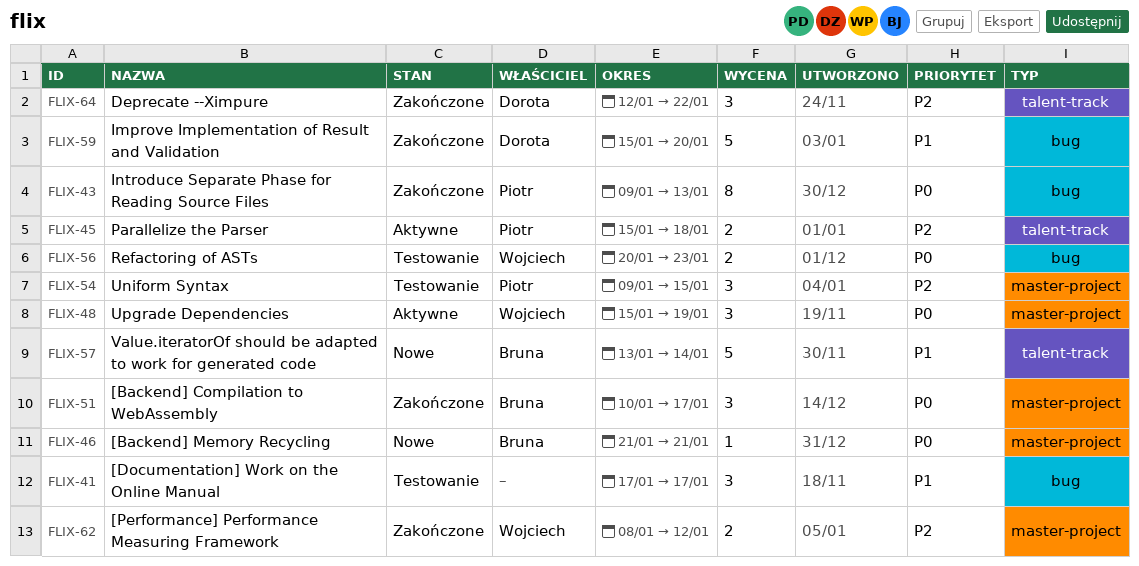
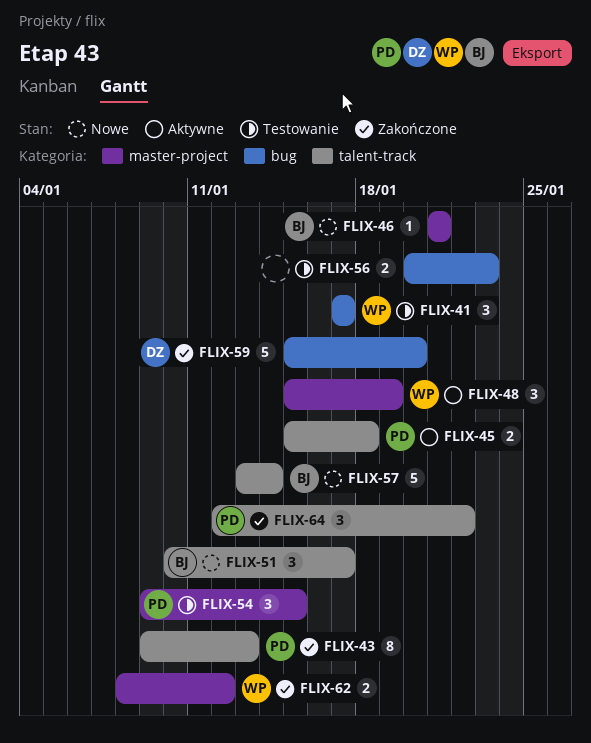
FLIX-41, owner: none -> Wojciech
FLIX-43, label: bug -> talent-track
FLIX-51, status: Zakończone -> Nowe
FLIX-51, label: master-project -> talent-track
FLIX-56, owner: Wojciech -> none
FLIX-64, owner: Dorota -> Piotr

